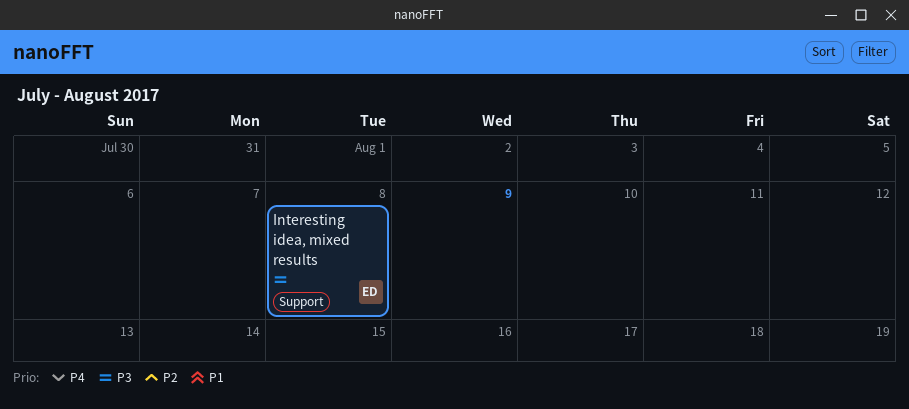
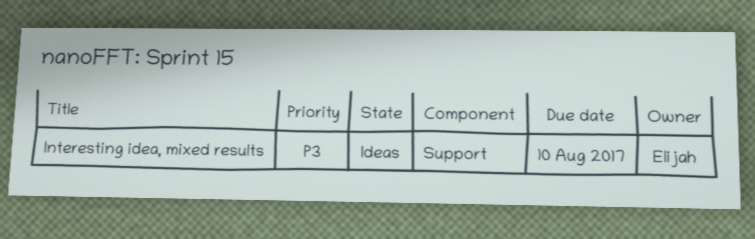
Interesting idea, mixed results, due: Aug 8 -> Aug 10

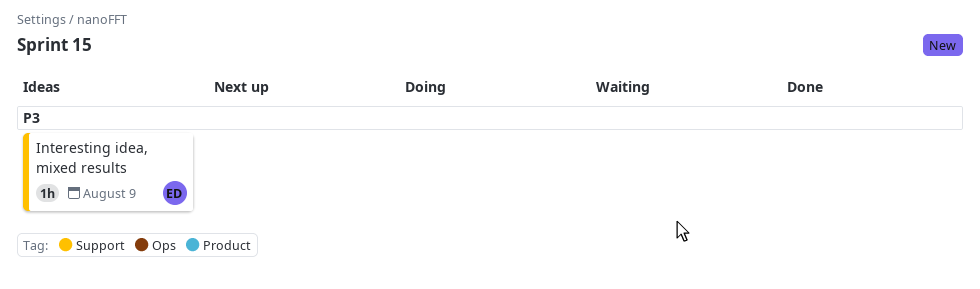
Interesting idea, mixed results, due: Aug 10 -> Aug 9

